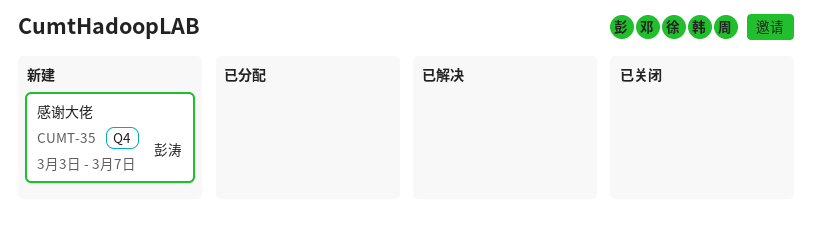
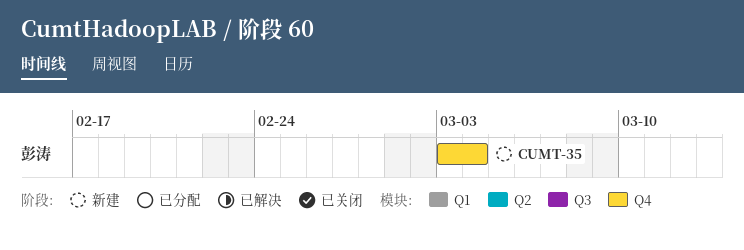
CUMT-35, due: Mar 7 -> Mar 4

